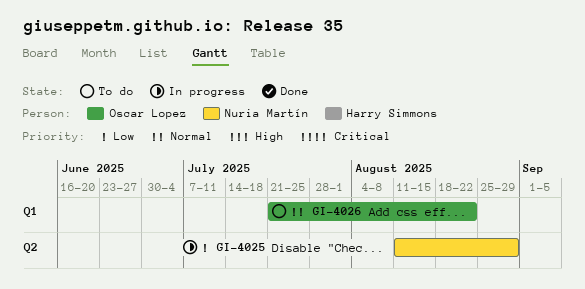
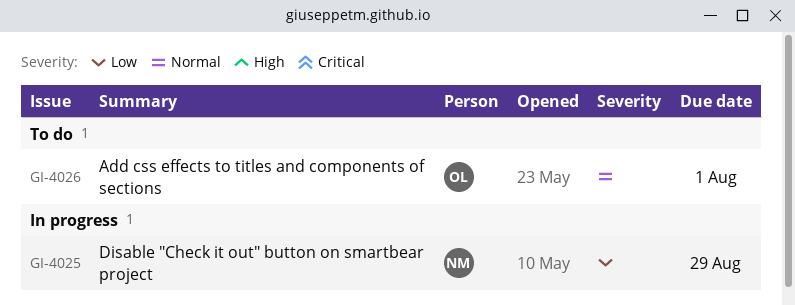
GI-4026, due: Aug 22 -> Aug 1

